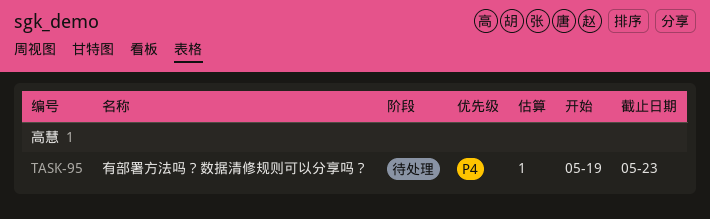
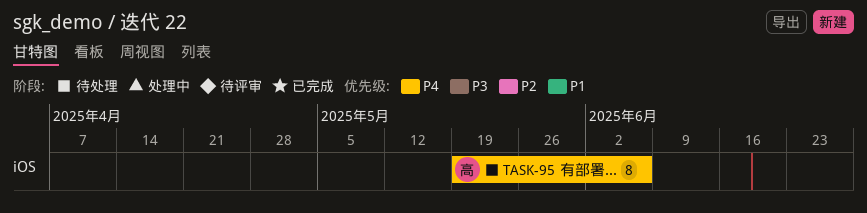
TASK-95, estimate: 1 -> 8
TASK-95, due: May 23 -> Jun 6

